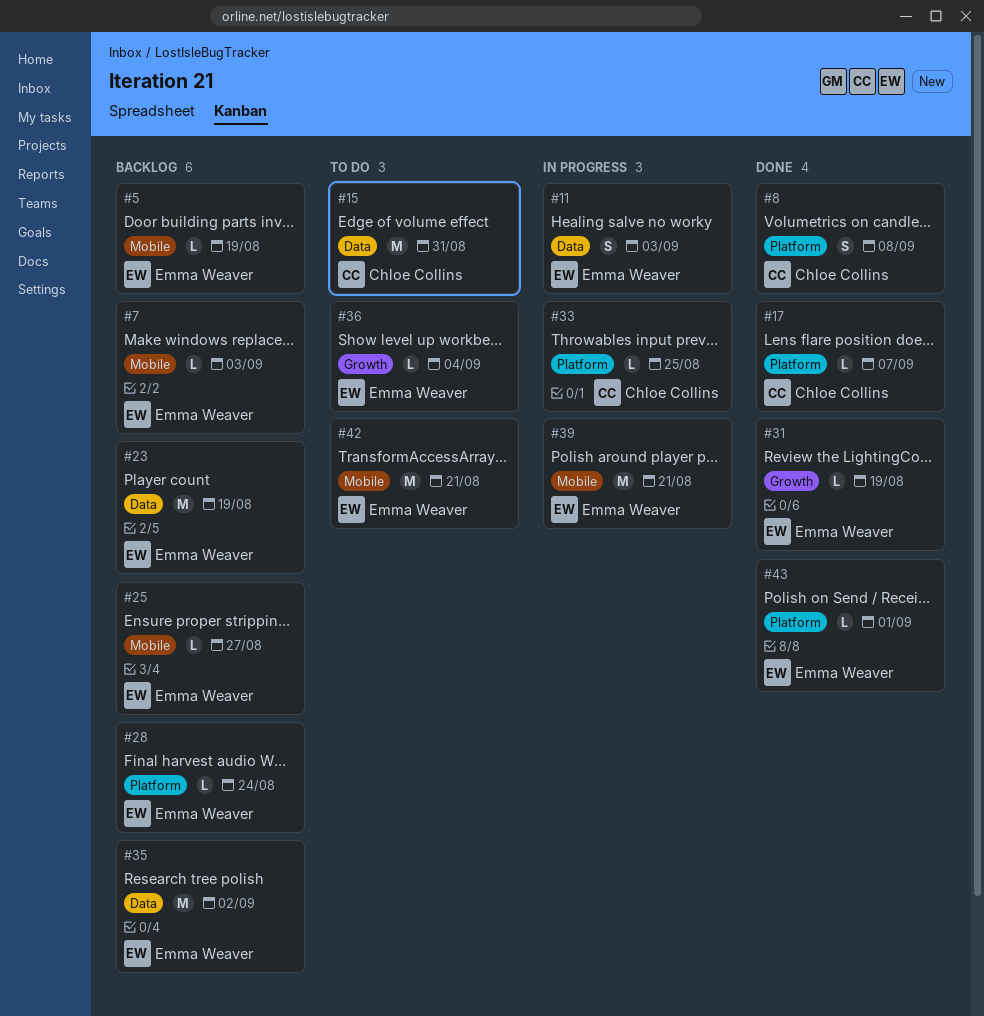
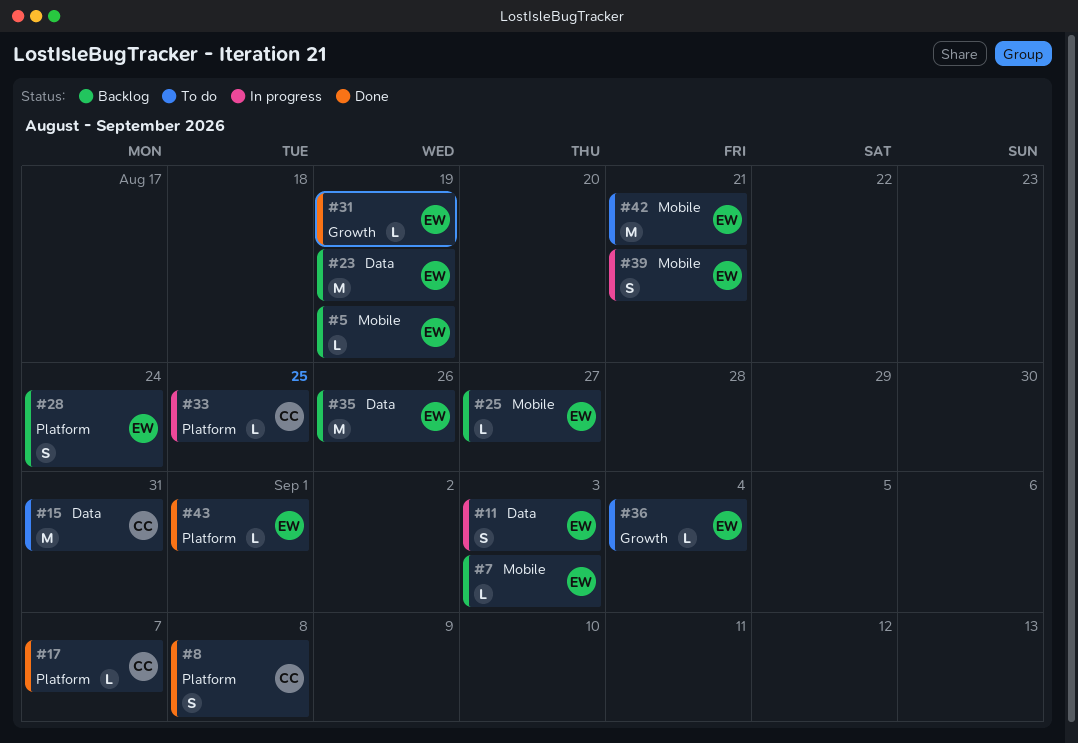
#28, estimate: L -> S
#35, due: Sep 2 -> Aug 26
#39, estimate: M -> S

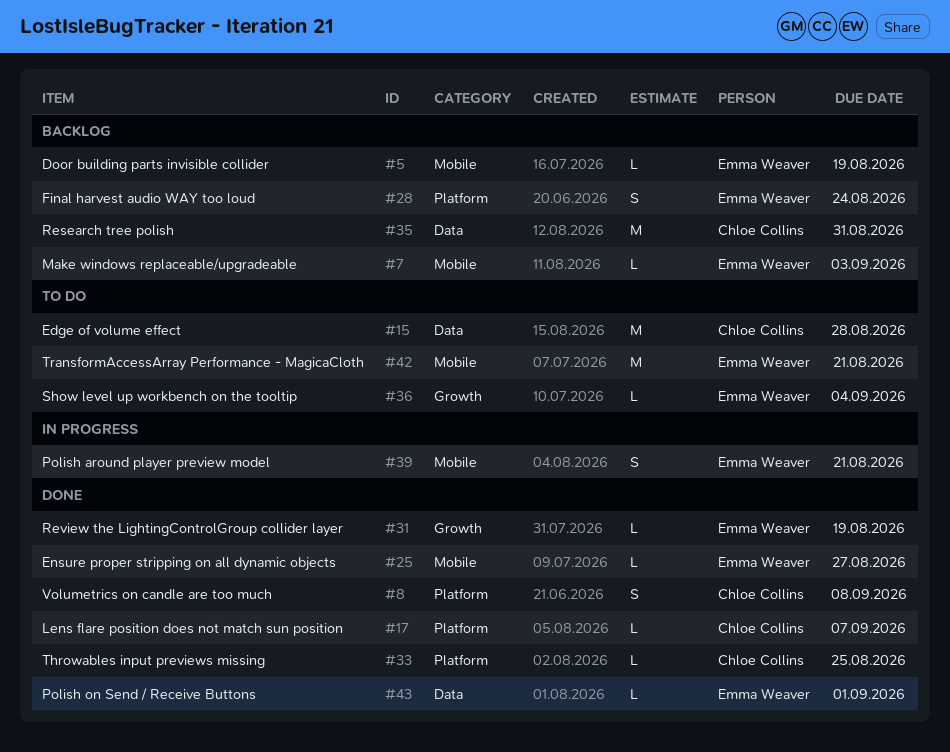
#11: present -> none
#15, due: Aug 31 -> Aug 28
#23: present -> none
#25, status: Backlog -> Done
#33, status: In progress -> Done
#35, owner: Emma Weaver -> Chloe Collins
#35, due: Aug 26 -> Aug 31
#43, label: Platform -> Data

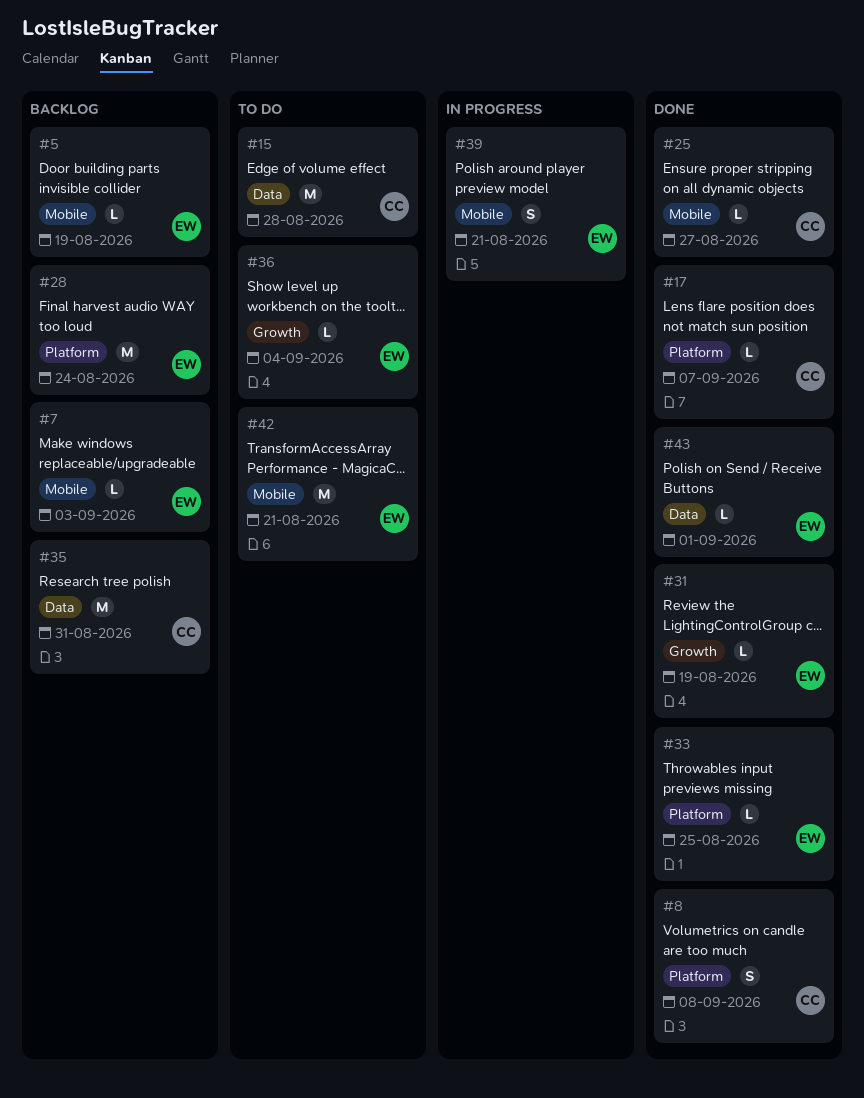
#25, owner: Emma Weaver -> Chloe Collins
#28, estimate: S -> M
#33, owner: Chloe Collins -> Emma Weaver

